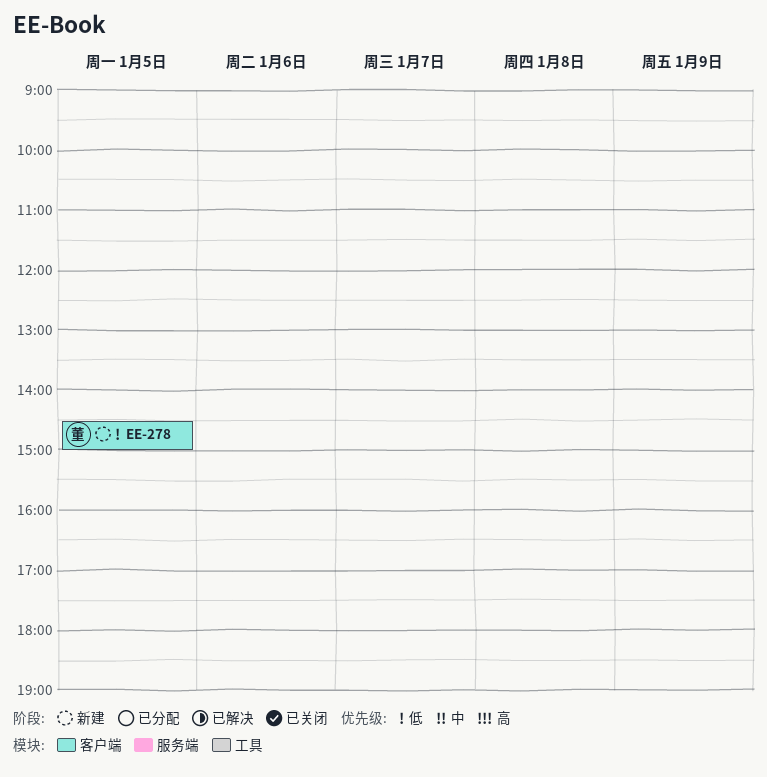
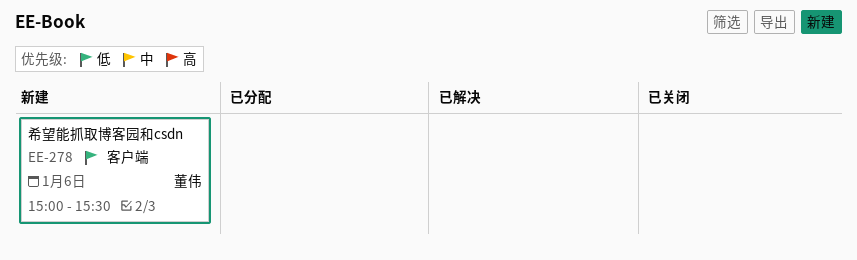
EE-278, day: Jan 5 -> Jan 6
EE-278, begins: 14:30 -> 15:00
EE-278, ends: 15:00 -> 15:30

